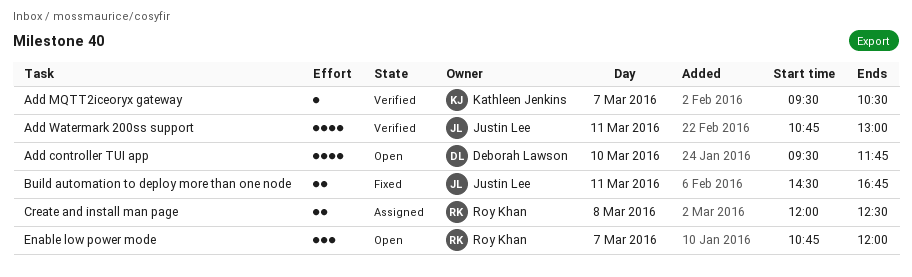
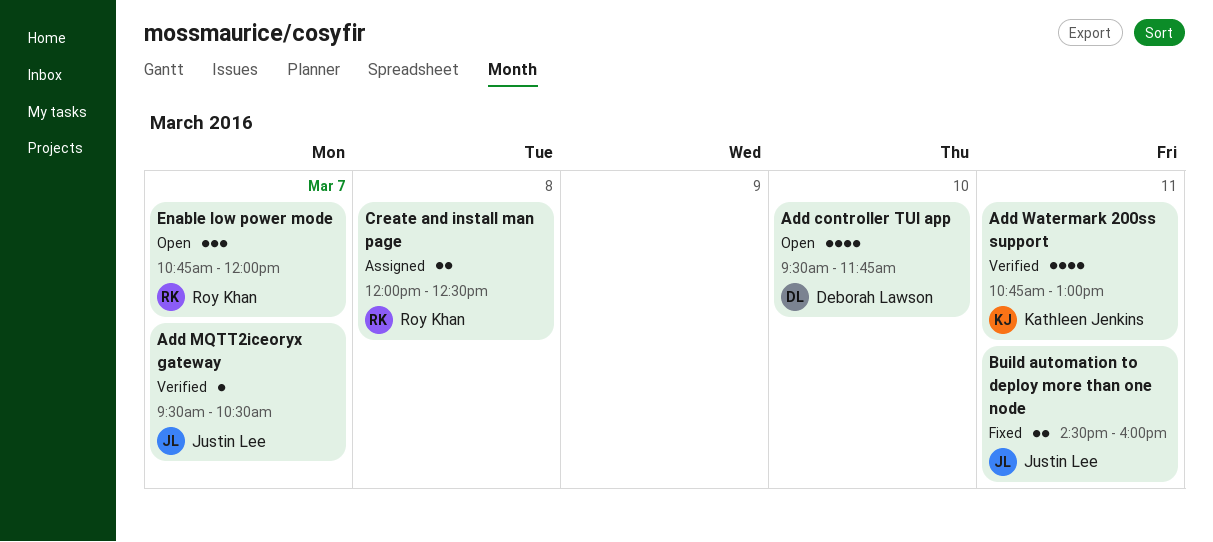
Add MQTT2iceoryx gateway, owner: Kathleen Jenkins -> Justin Lee
Add Watermark 200ss support, owner: Justin Lee -> Kathleen Jenkins
Build automation to deploy more than one node, ends: 16:45 -> 16:00

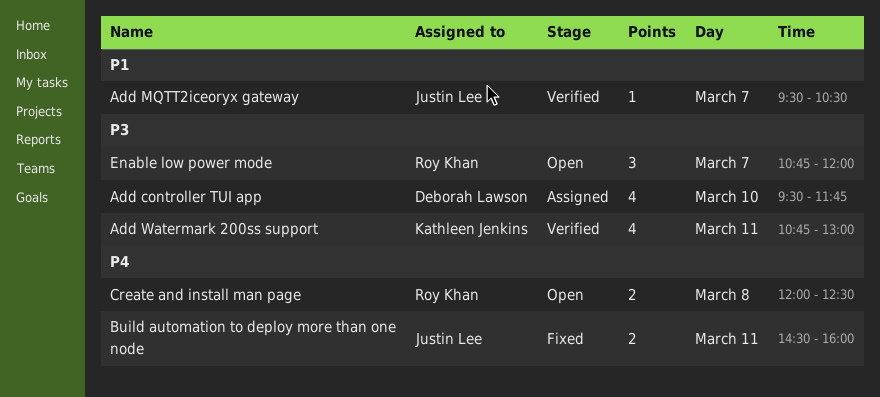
Add controller TUI app, status: Open -> Assigned
Create and install man page, status: Assigned -> Open

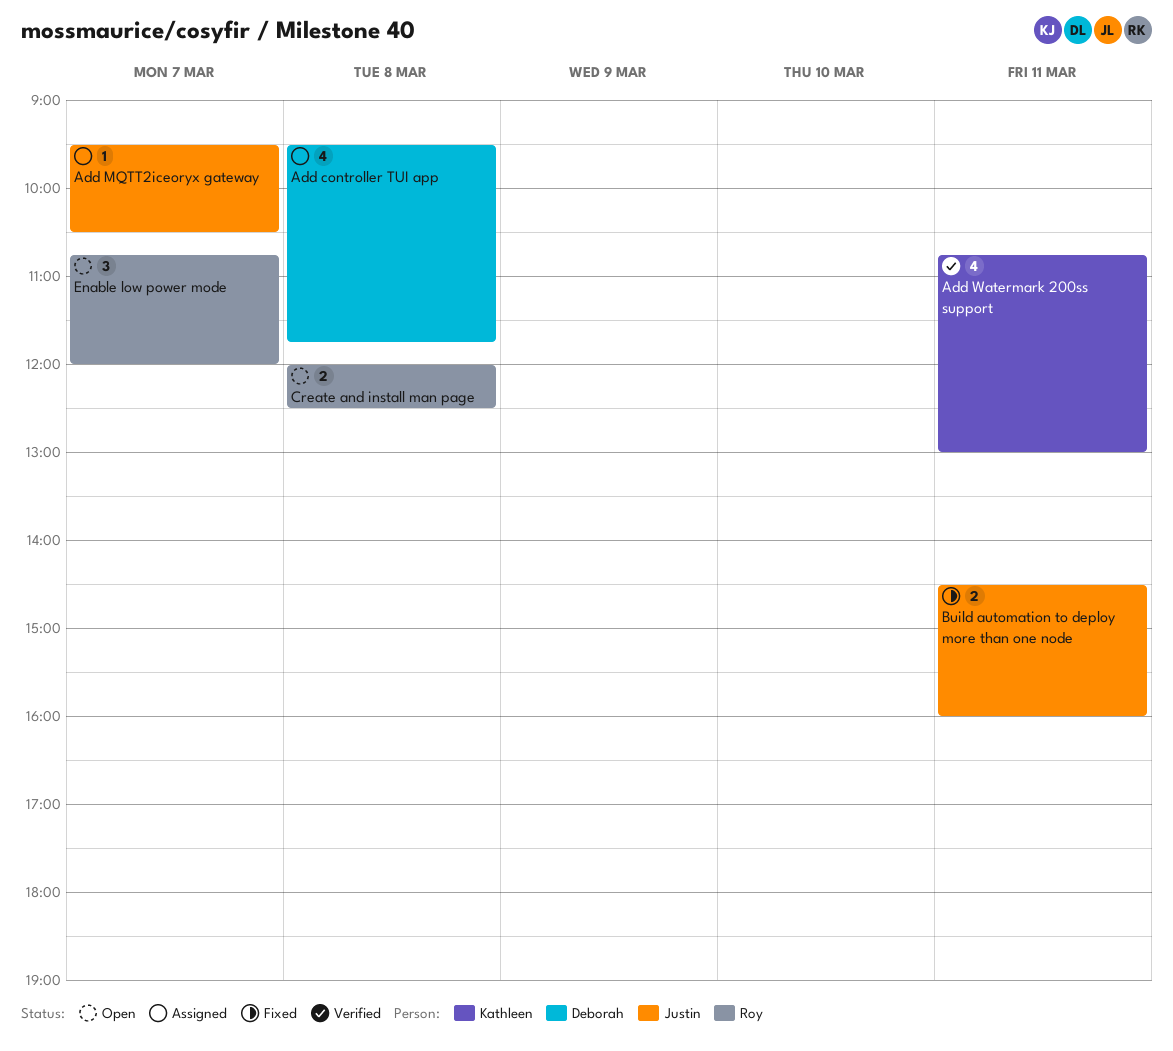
Add controller TUI app, day: Mar 10 -> Mar 8
Add MQTT2iceoryx gateway, status: Verified -> Assigned

